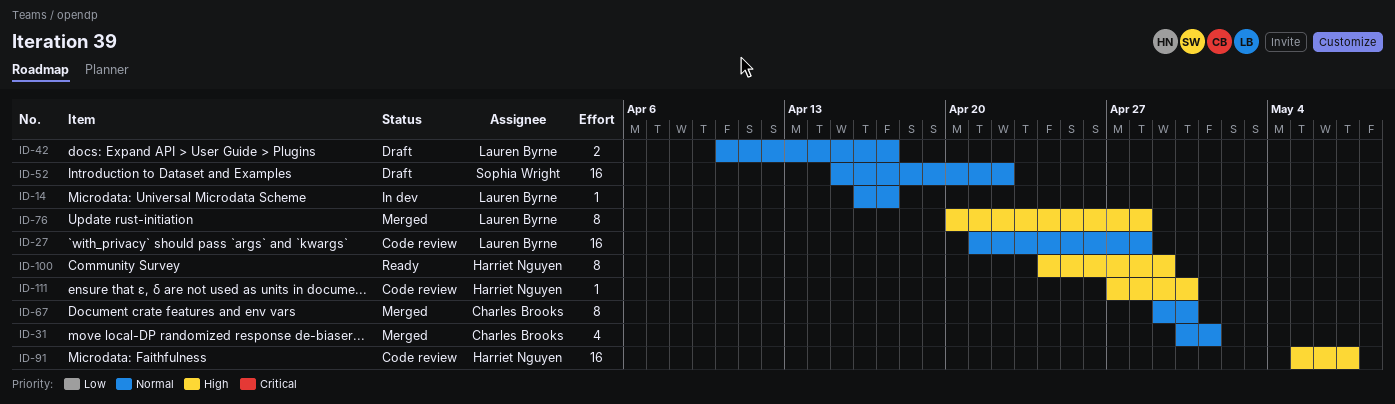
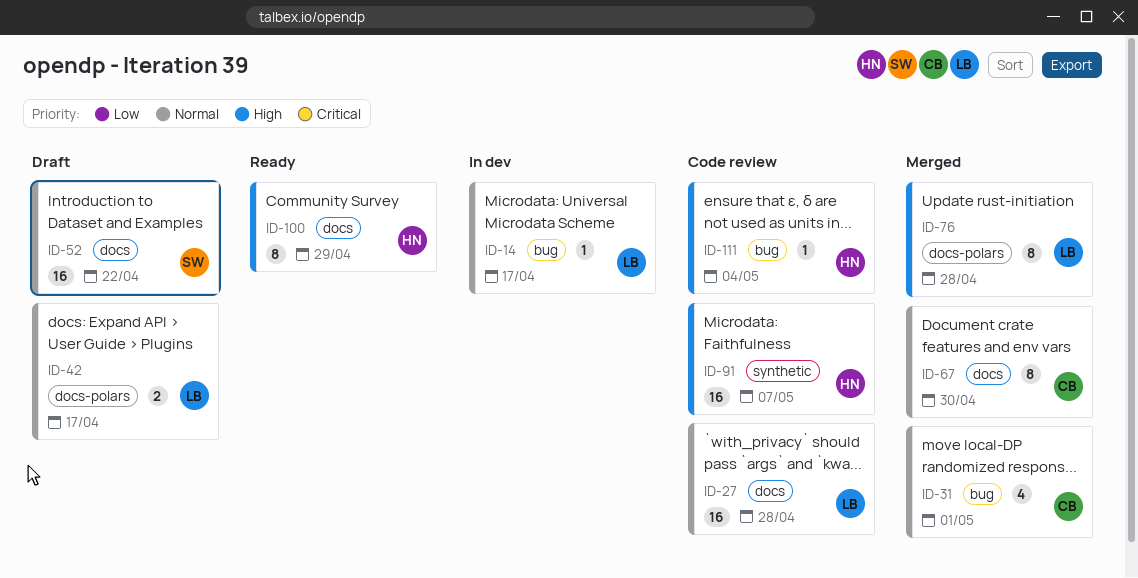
ID-111, due: Apr 30 -> May 4

